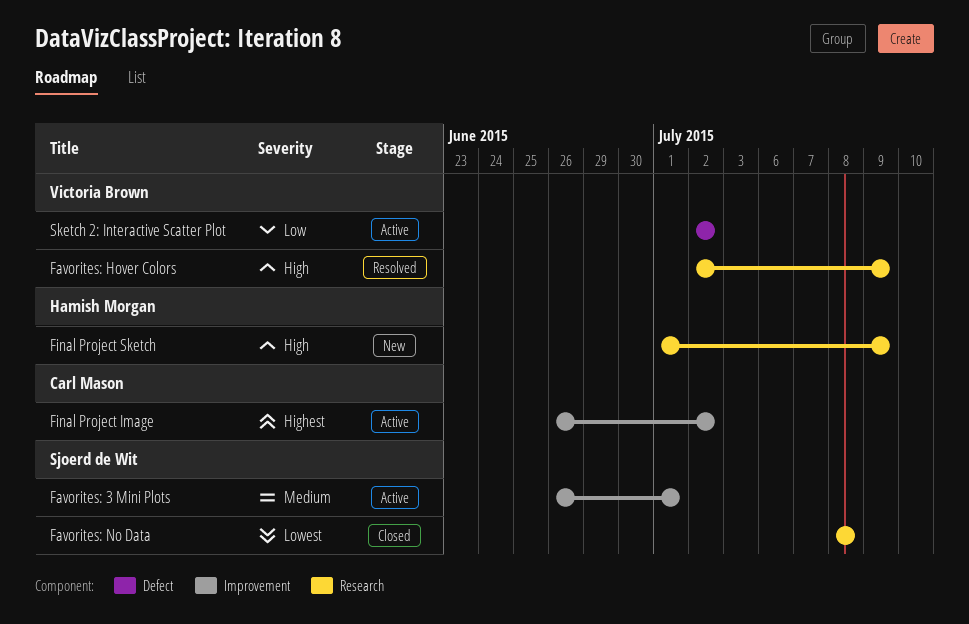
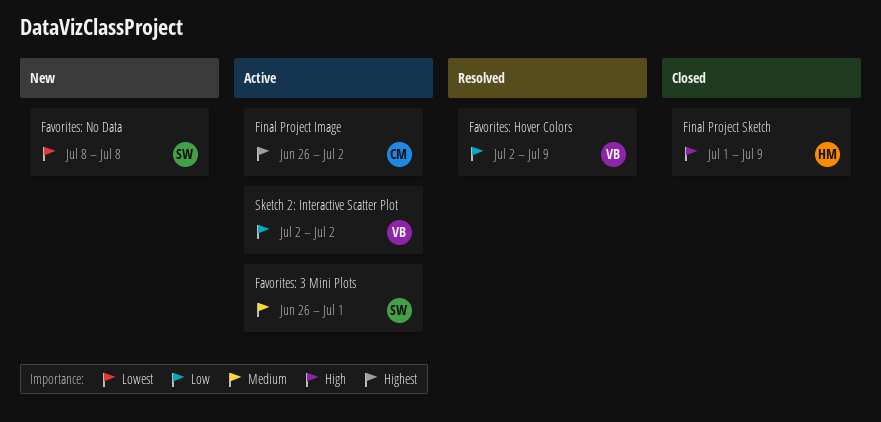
Favorites: Hover Colors, priority: High -> Low
Favorites: No Data, status: Closed -> New
Final Project Sketch, status: New -> Closed

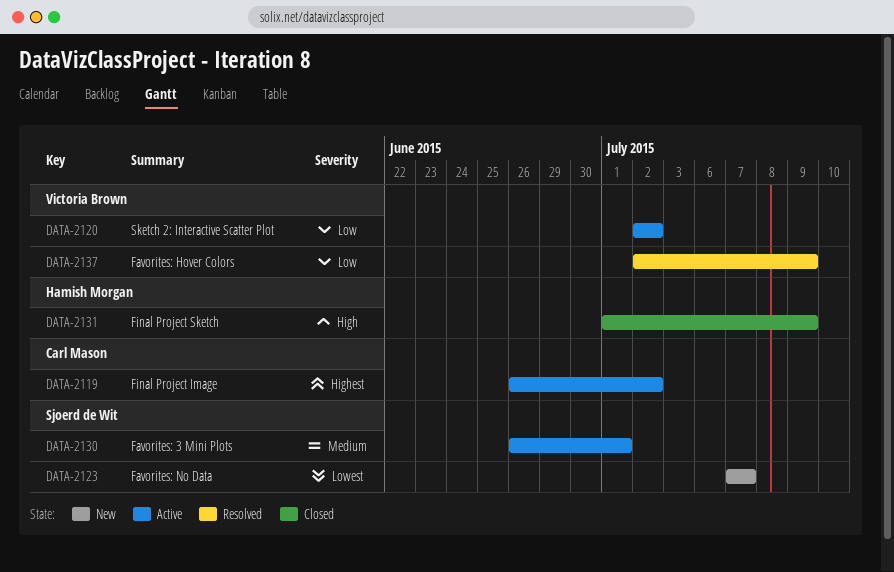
Favorites: No Data, start: Jul 8 -> Jul 7
Favorites: No Data, due: Jul 8 -> Jul 7

